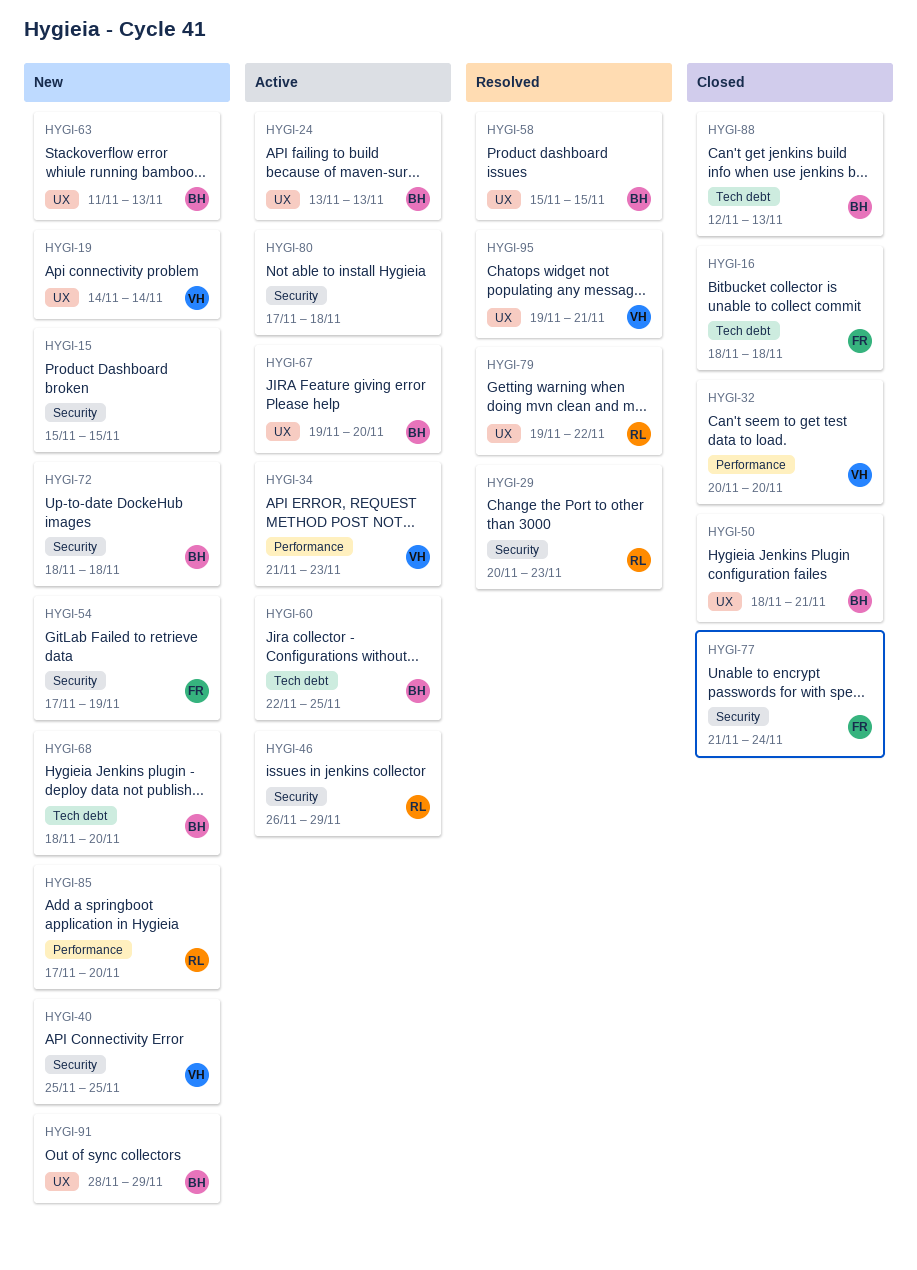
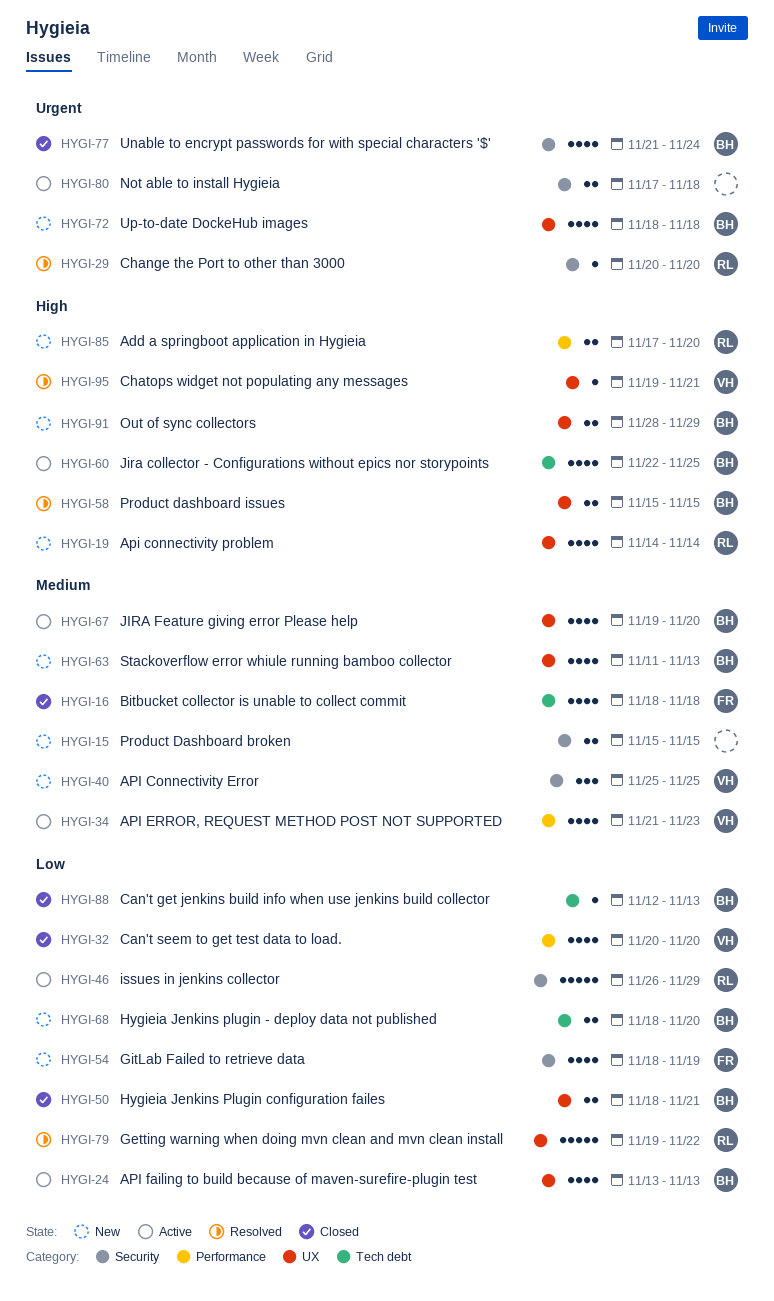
HYGI-19, owner: VH -> RL
HYGI-29, due: Nov 23 -> Nov 20
HYGI-54, start: Nov 17 -> Nov 18
HYGI-72, label: Security -> UX
HYGI-77, owner: FR -> BH

